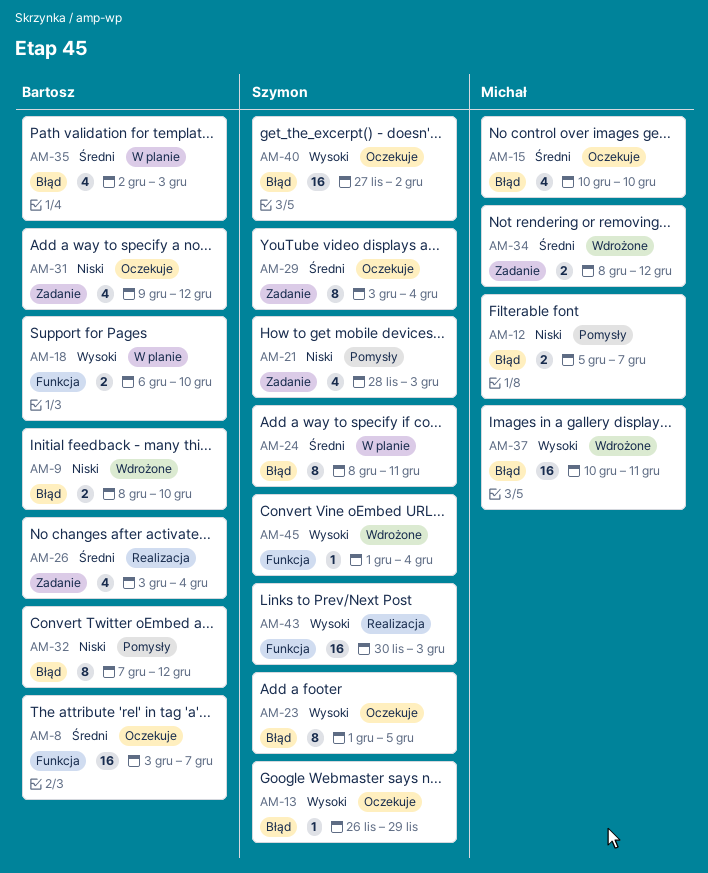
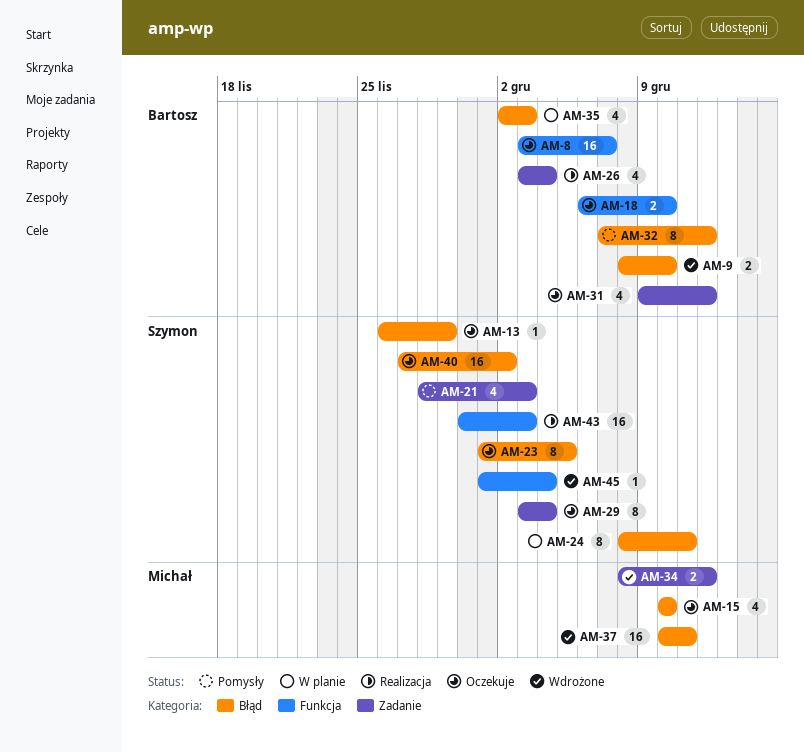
AM-12: present -> none
AM-18, status: W planie -> Oczekuje

